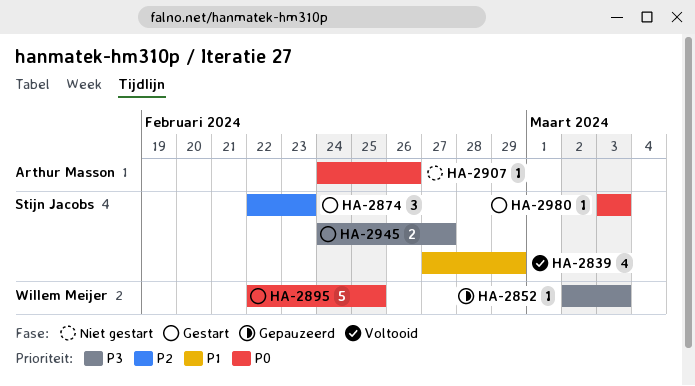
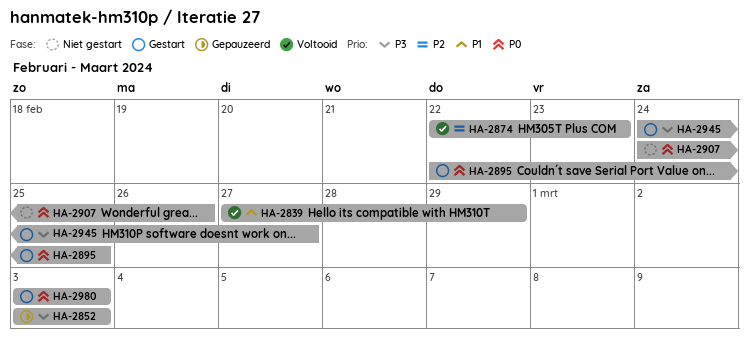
HA-2852, start: Mar 2 -> Mar 3
HA-2874, status: Gestart -> Voltooid

